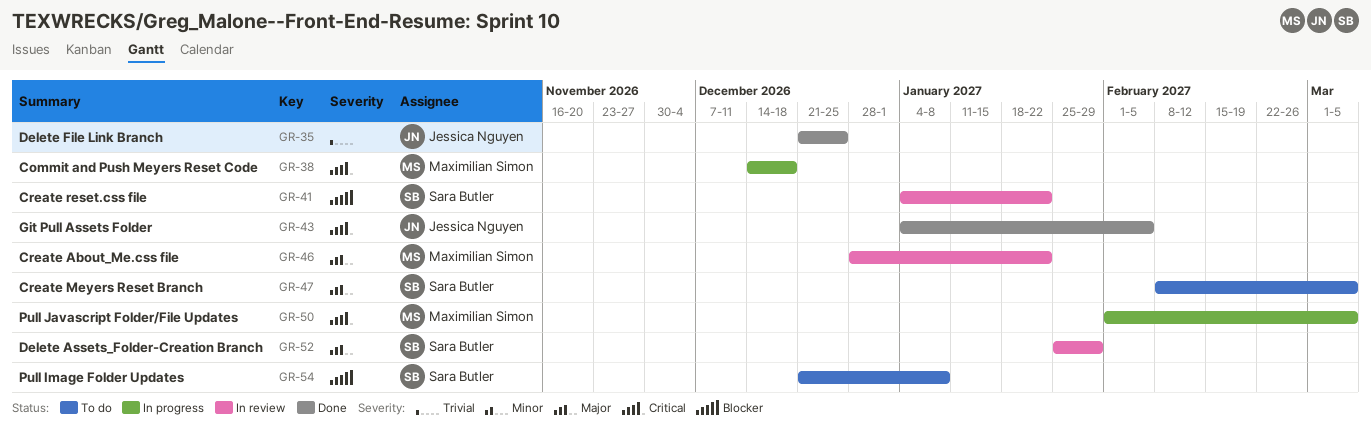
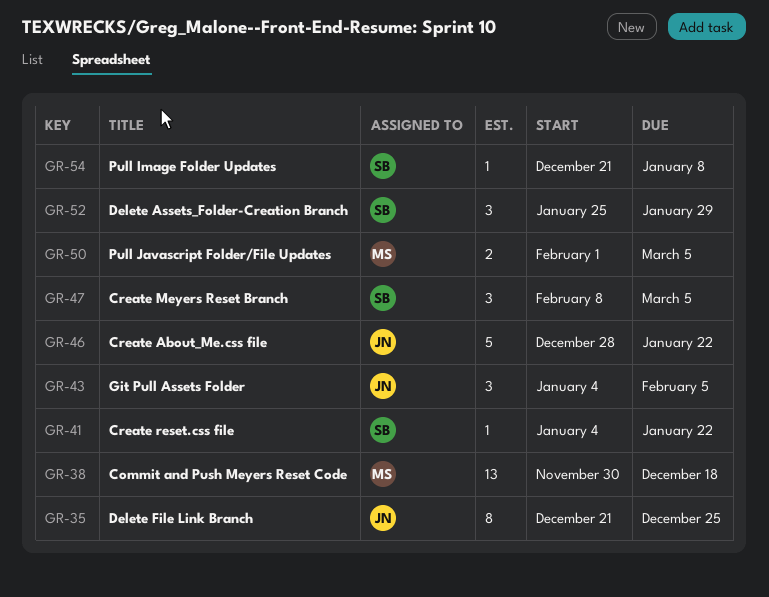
GR-38, start: Dec 14 -> Nov 30
GR-46, owner: Maximilian Simon -> Jessica Nguyen

